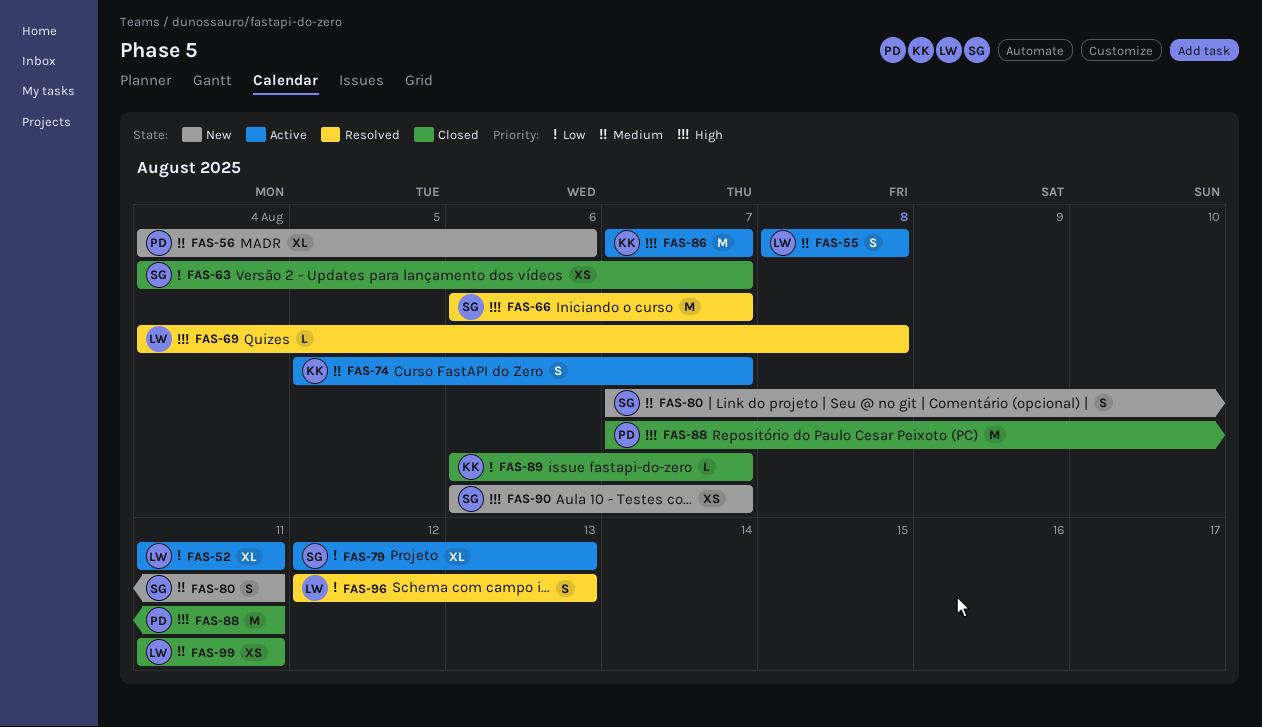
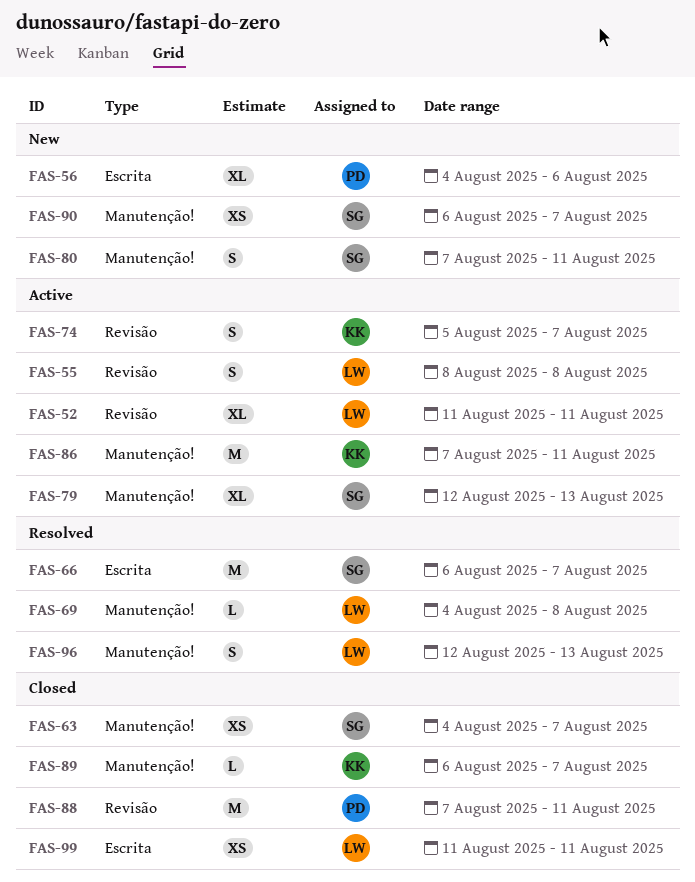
FAS-86, due: Aug 7 -> Aug 11

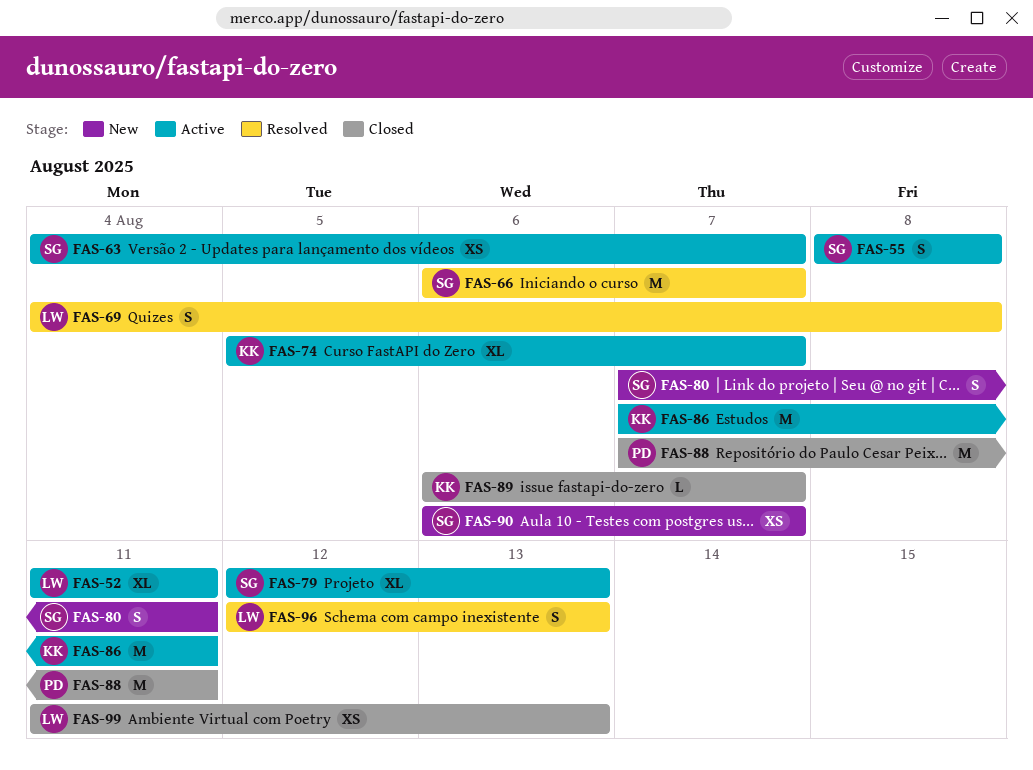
FAS-55, owner: LW -> SG
FAS-56: present -> none
FAS-63, status: Closed -> Active
FAS-69, estimate: L -> S
FAS-74, estimate: S -> XL
FAS-99, due: Aug 11 -> Aug 13

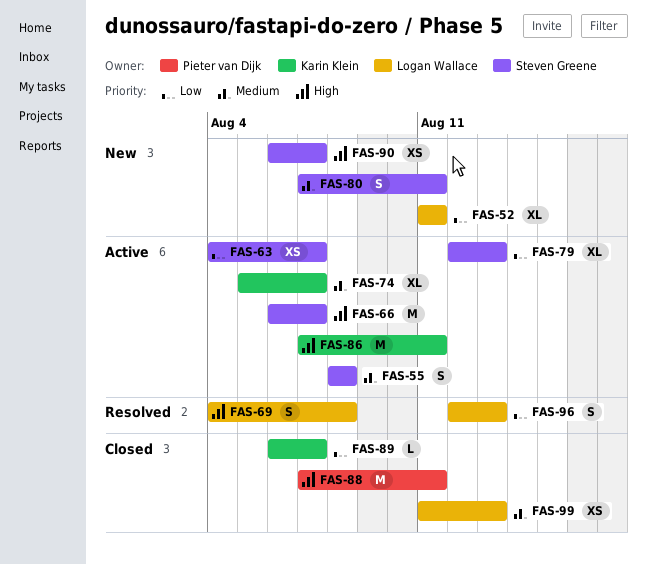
FAS-52, status: Active -> New
FAS-66, status: Resolved -> Active

